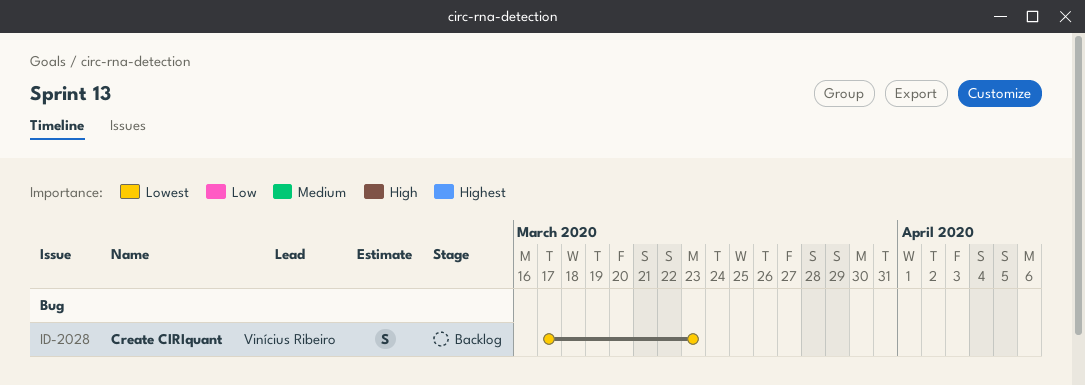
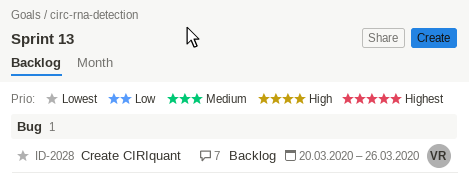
ID-2028, start: Mar 17 -> Mar 20
ID-2028, due: Mar 23 -> Mar 26

